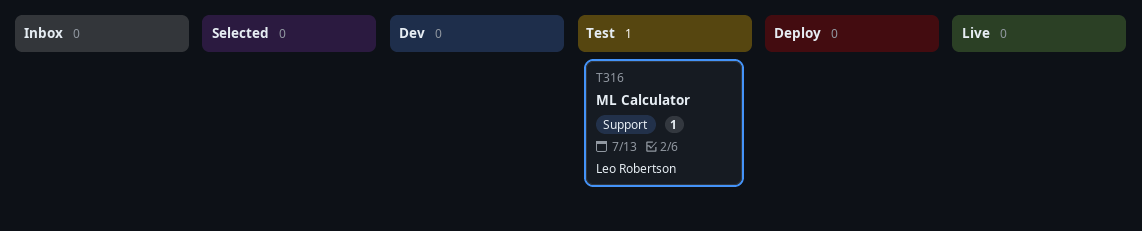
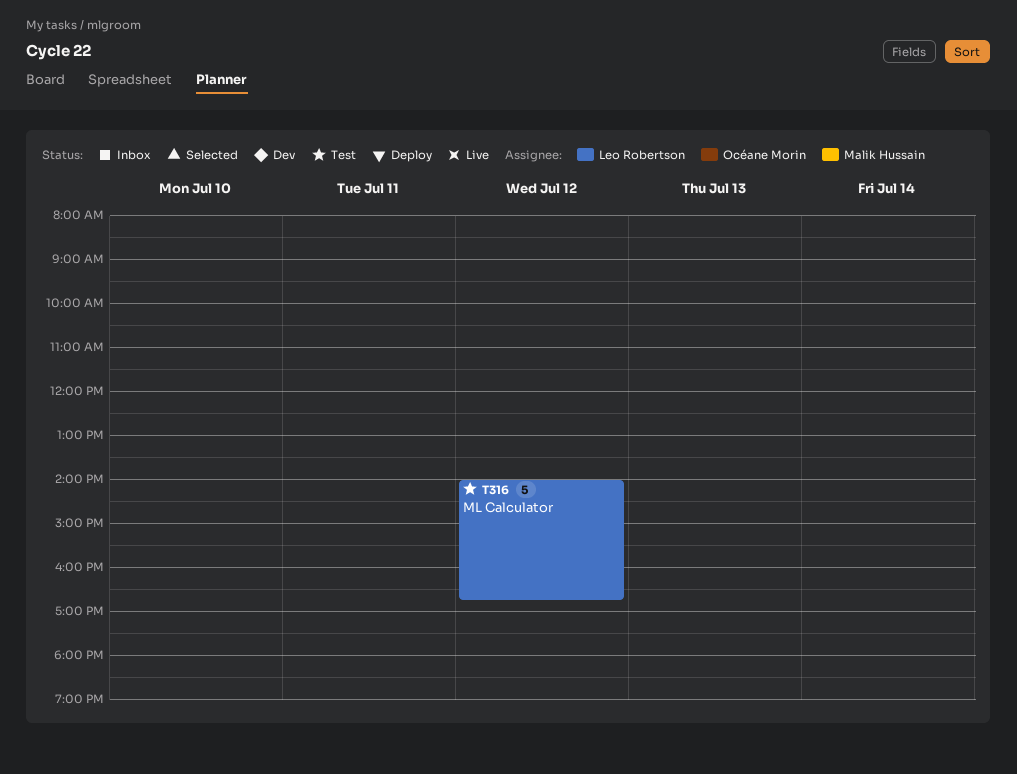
T316, estimate: 1 -> 5
T316, day: Jul 13 -> Jul 12

